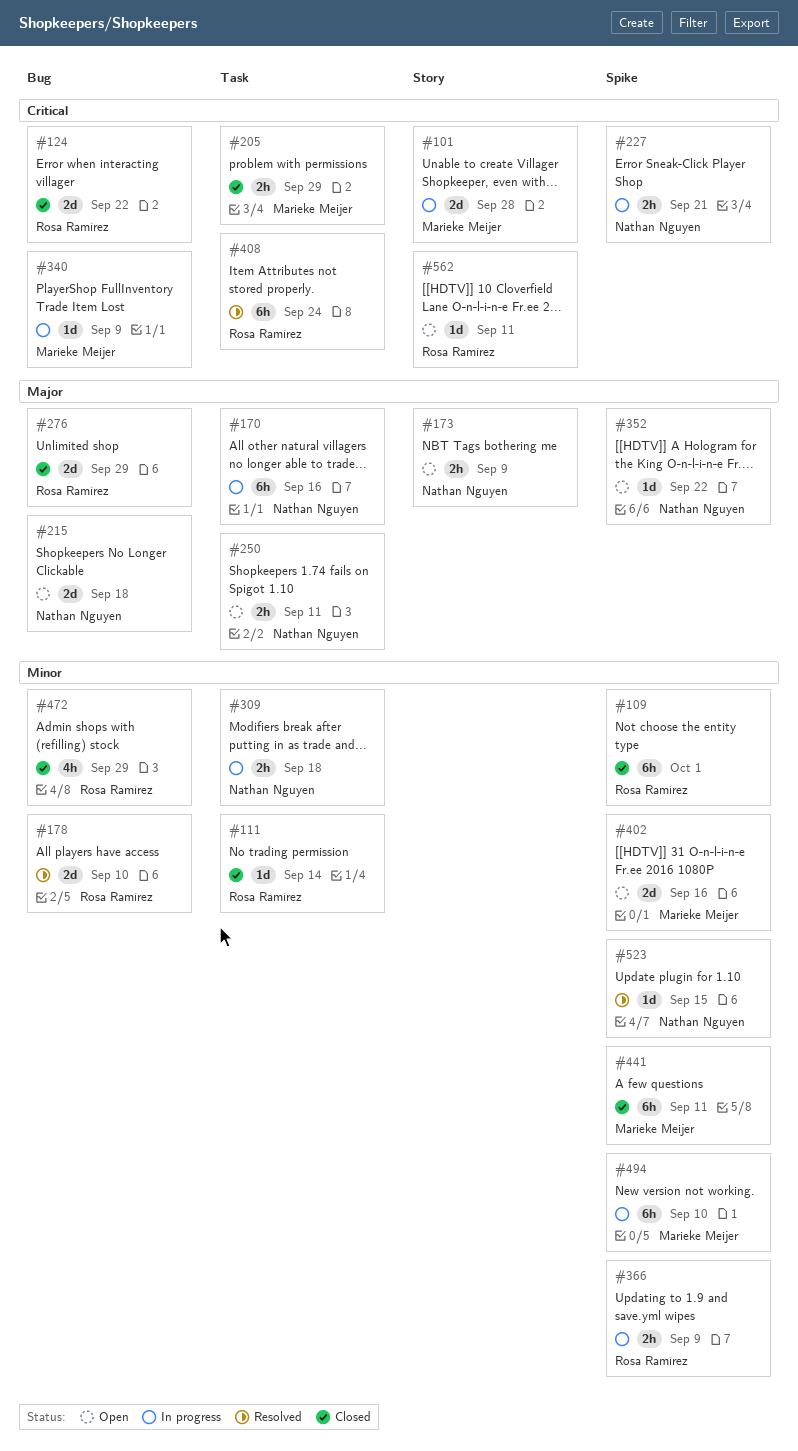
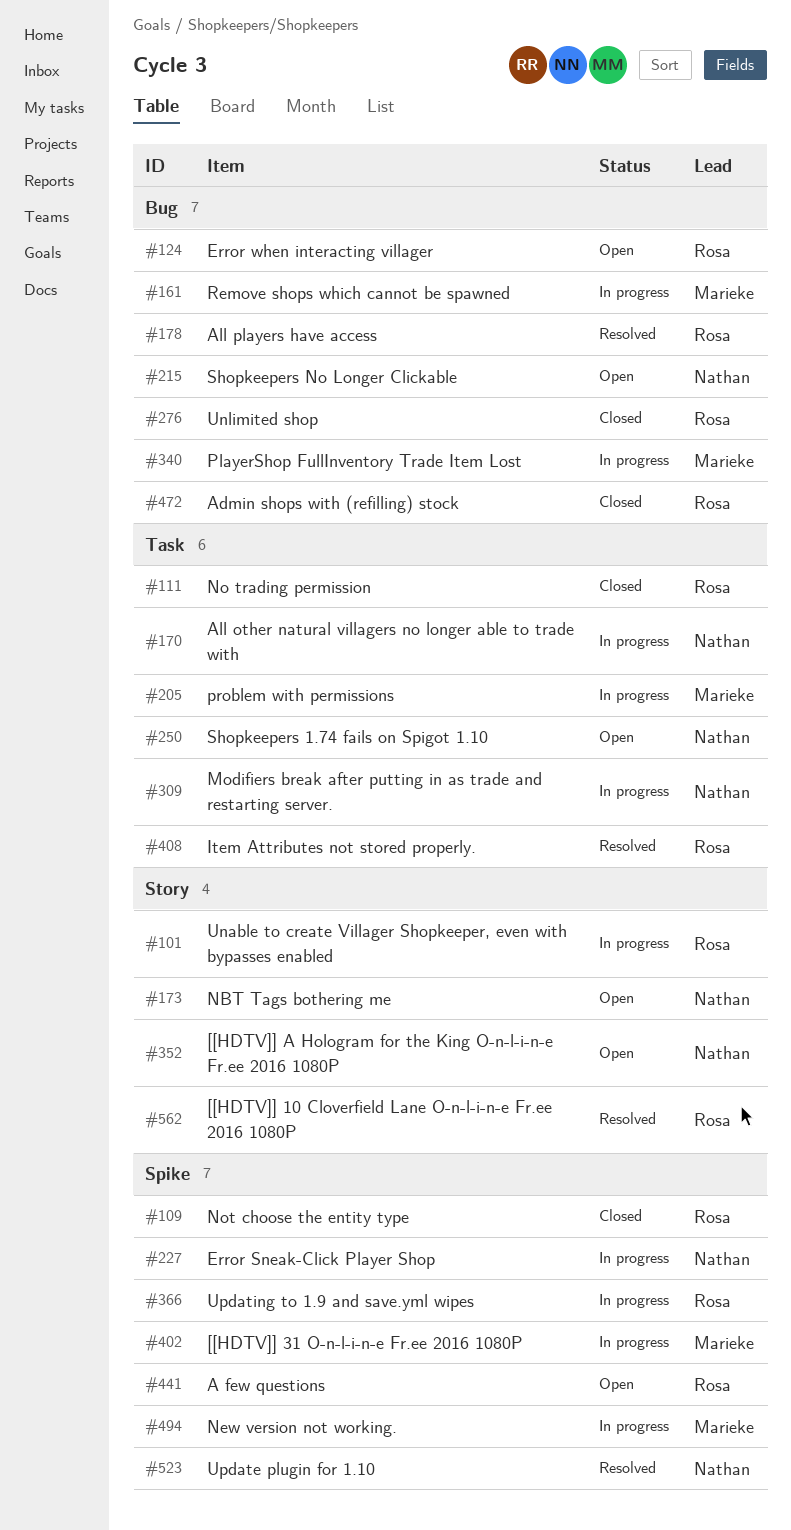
#101, owner: Marieke Meijer -> Rosa Ramírez
#124, status: Closed -> Open
#161: none -> present
#205, status: Closed -> In progress
#352, label: Spike -> Story
#402, status: Open -> In progress
#441, status: Closed -> Open
#441, owner: Marieke Meijer -> Rosa Ramírez
#562, status: Open -> Resolved

